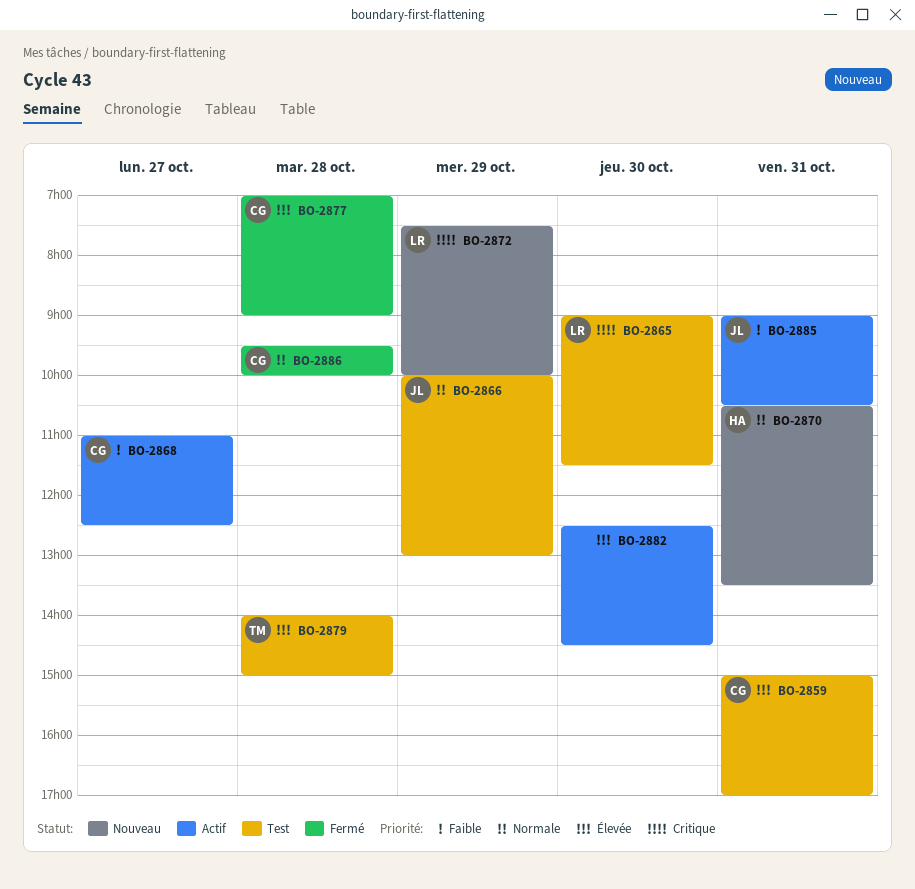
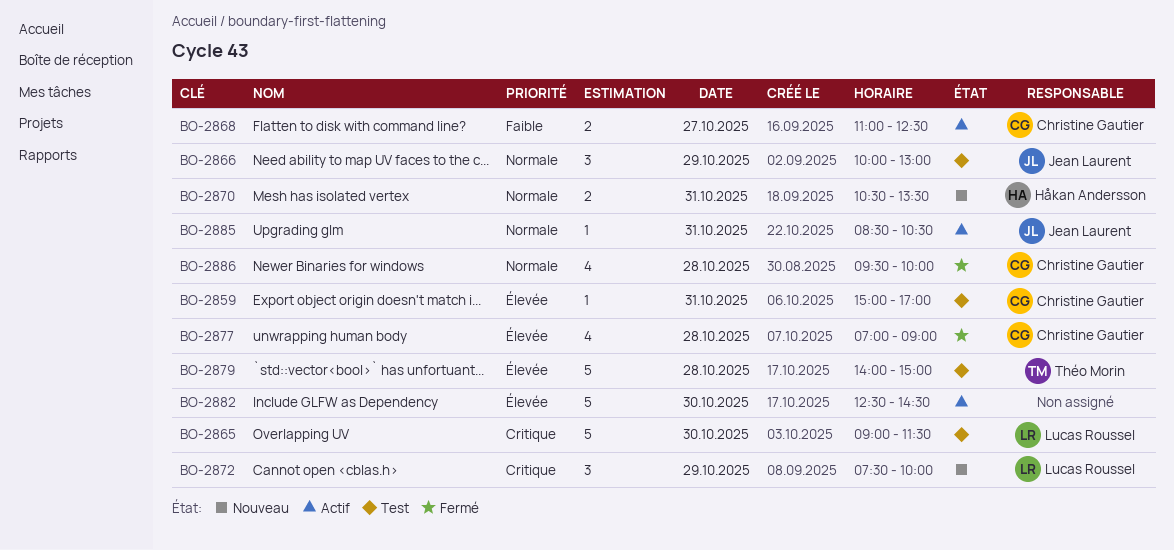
BO-2885, priority: Faible -> Normale
BO-2885, begins: 09:00 -> 08:30

